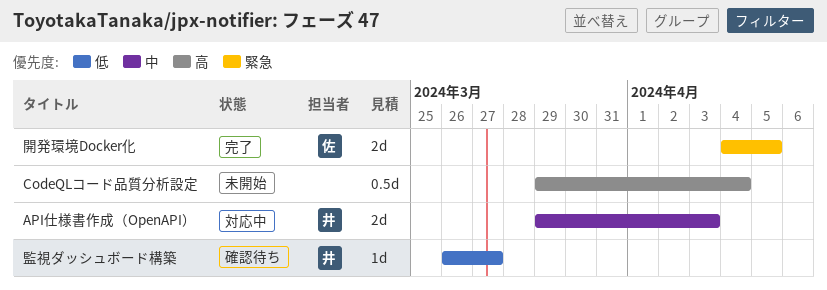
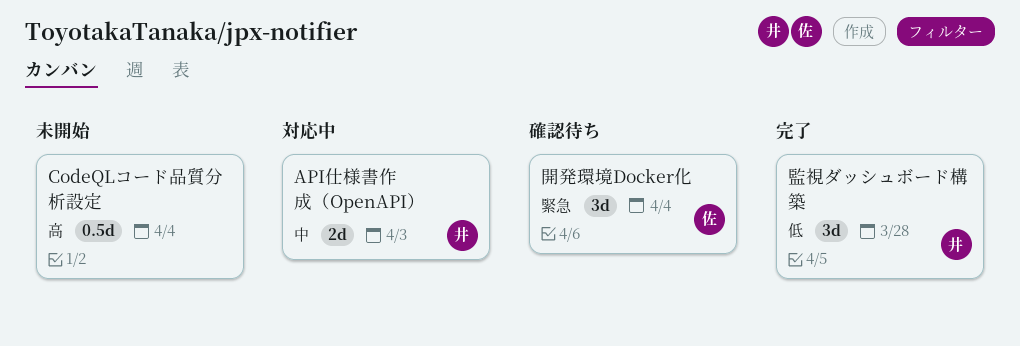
監視ダッシュボード構築, status: 確認待ち -> 完了
監視ダッシュボード構築, estimate: 1d -> 3d
監視ダッシュボード構築, due: Mar 27 -> Mar 28
開発環境Docker化, status: 完了 -> 確認待ち
開発環境Docker化, estimate: 2d -> 3d
開発環境Docker化, due: Apr 5 -> Apr 4

